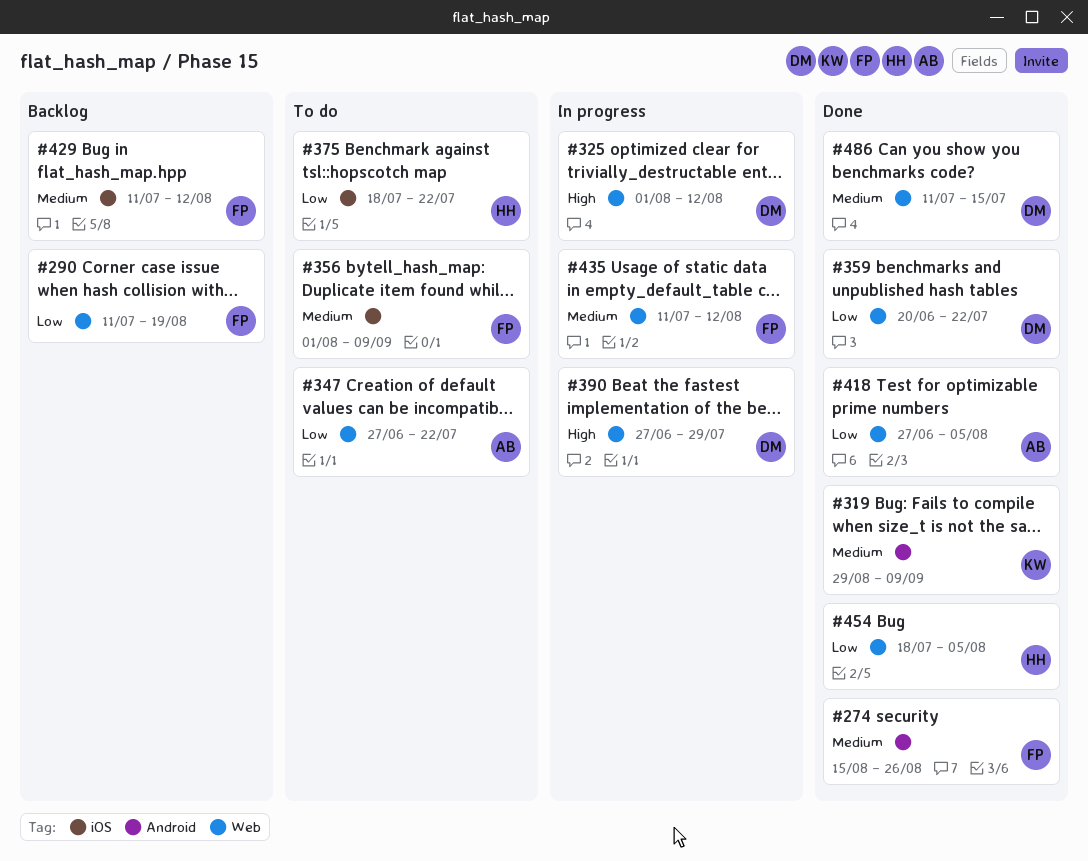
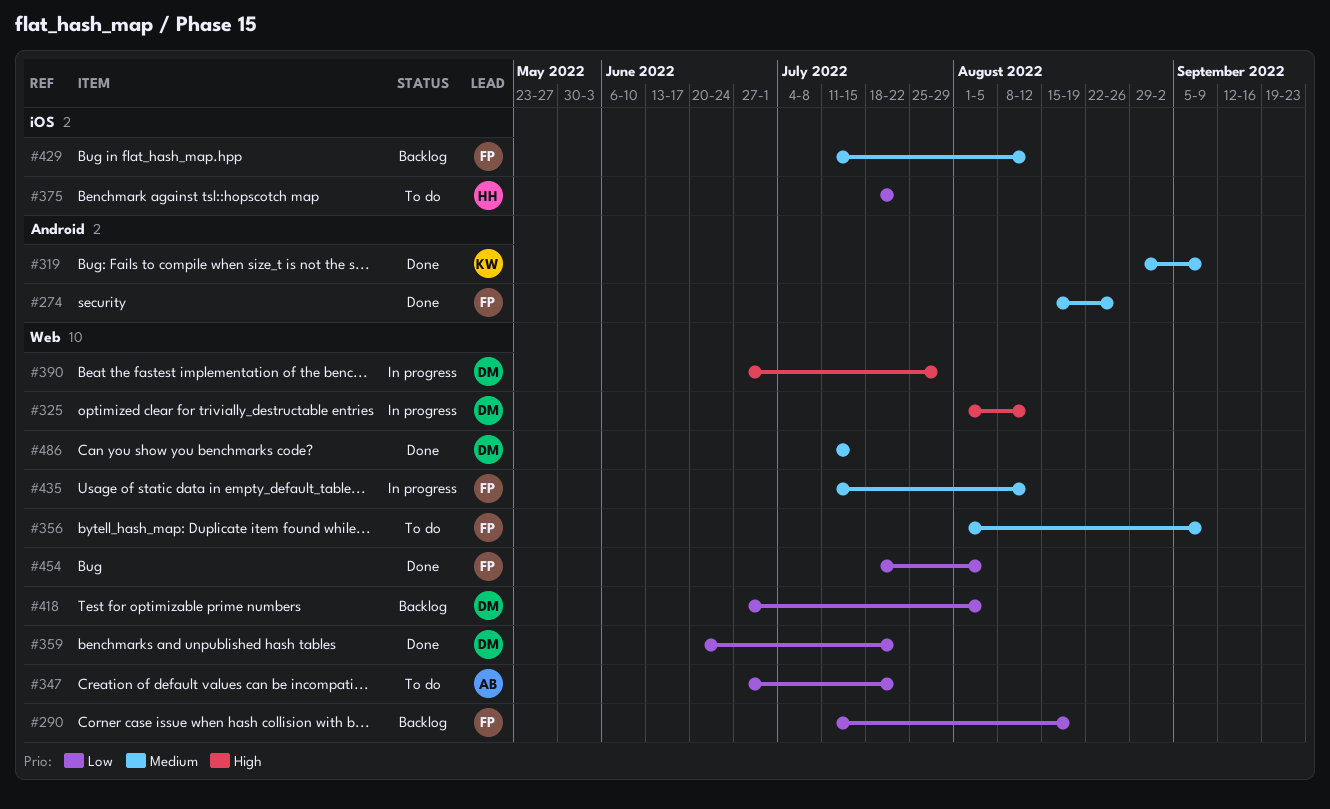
#356, label: iOS -> Web
#418, status: Done -> Backlog
#418, owner: AB -> DM
#454, owner: HH -> FP

